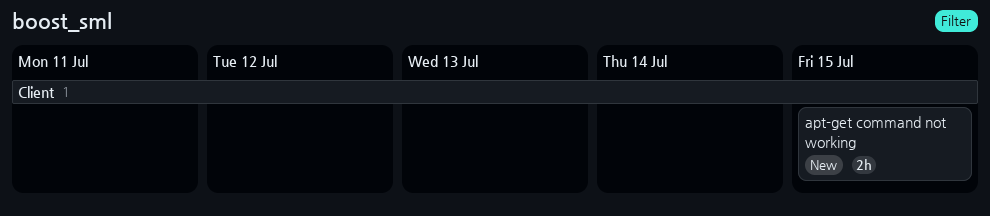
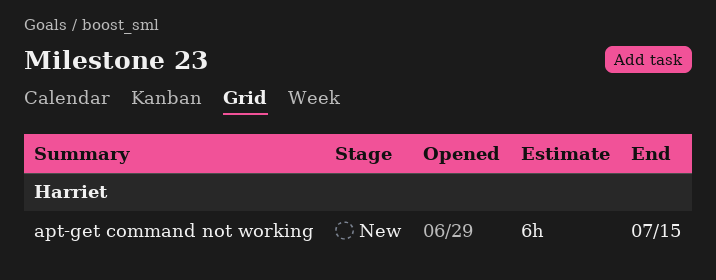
apt-get command not working, estimate: 2h -> 6h

